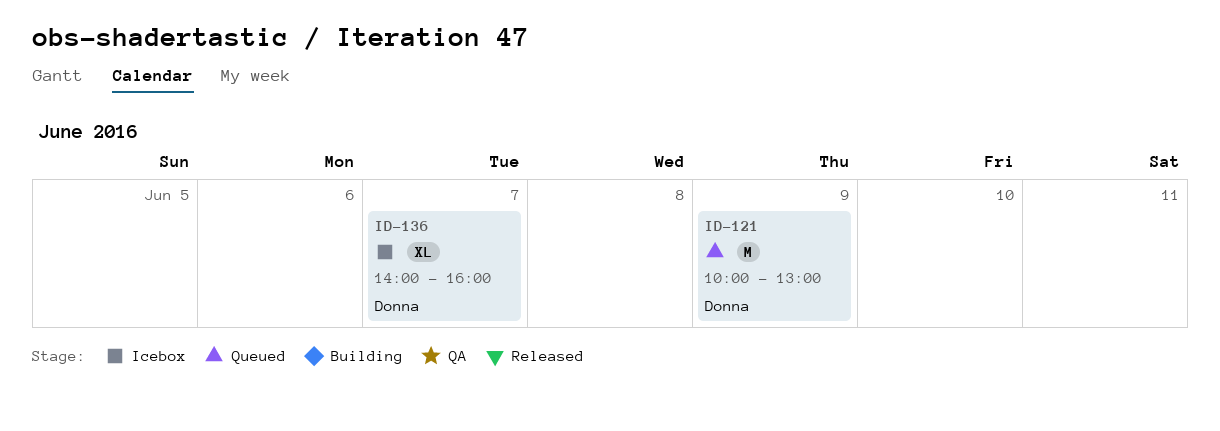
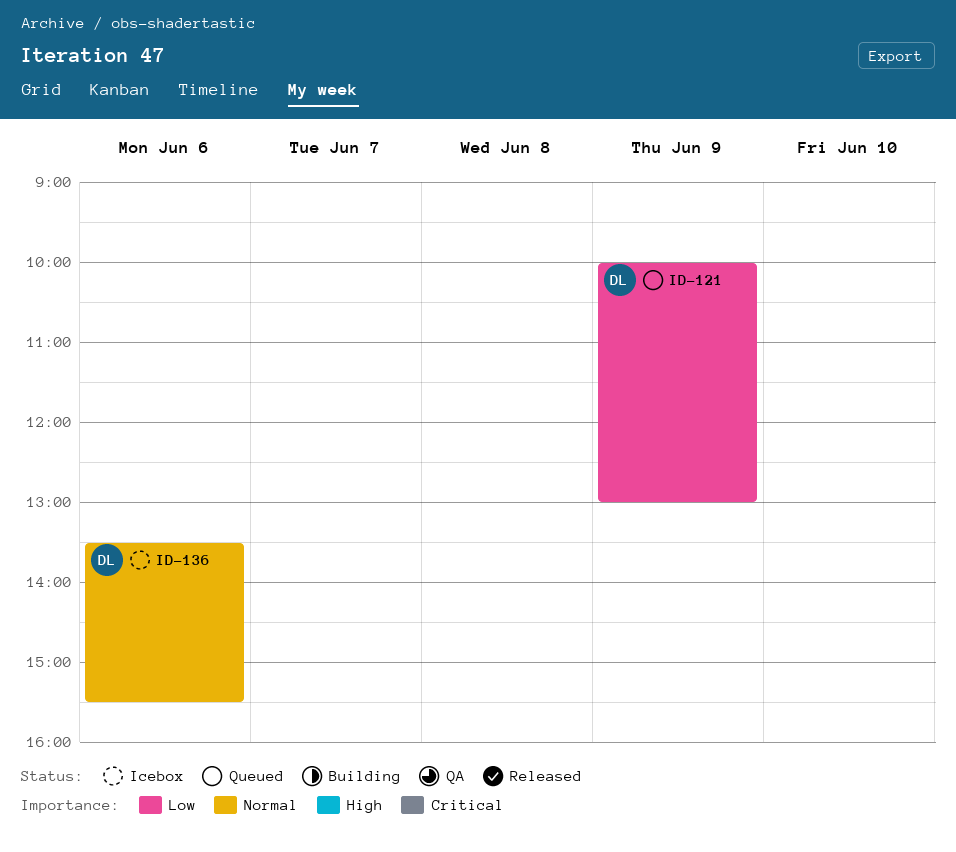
ID-136, day: Jun 7 -> Jun 6
ID-136, begins: 14:00 -> 13:30
ID-136, ends: 16:00 -> 15:30

